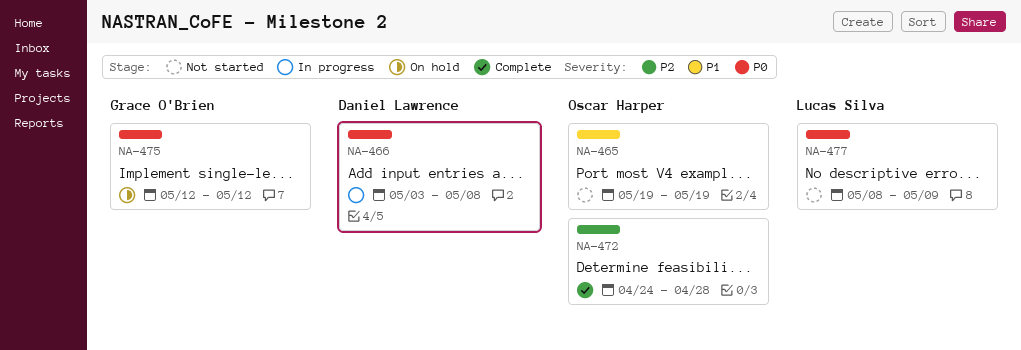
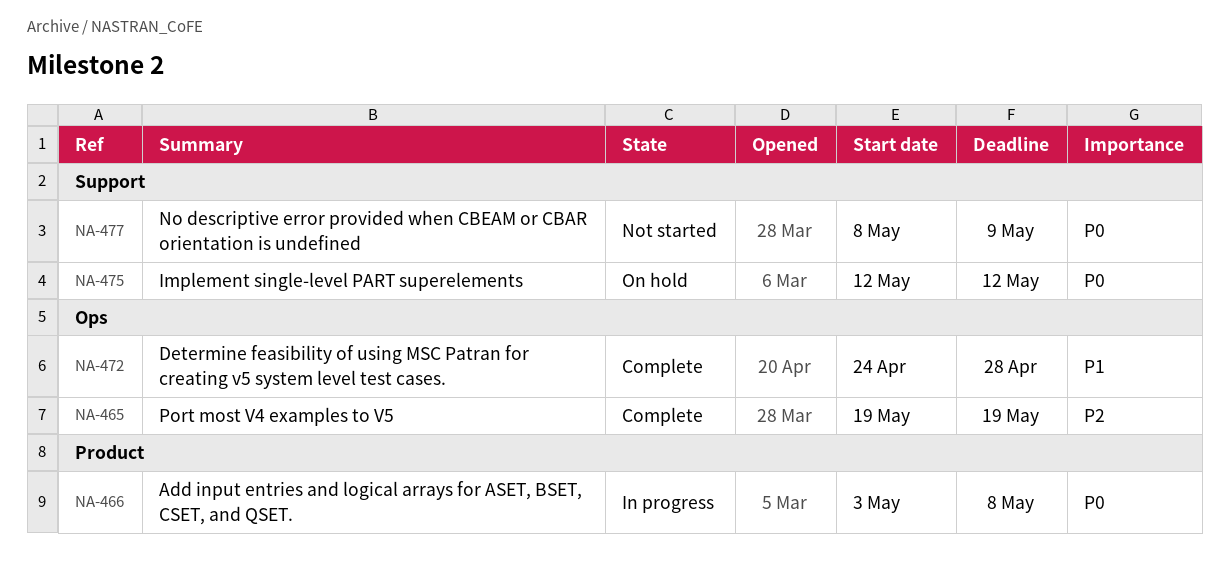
NA-465, status: Not started -> Complete
NA-465, priority: P1 -> P2
NA-472, priority: P2 -> P1

